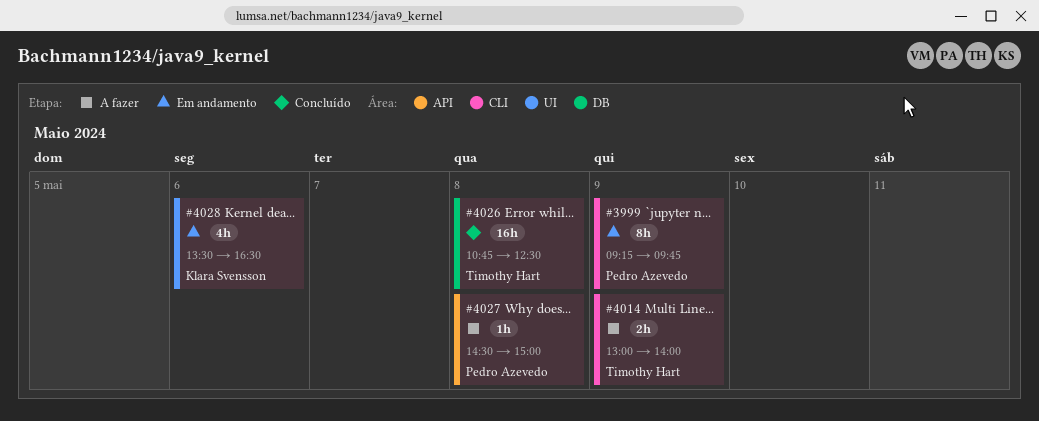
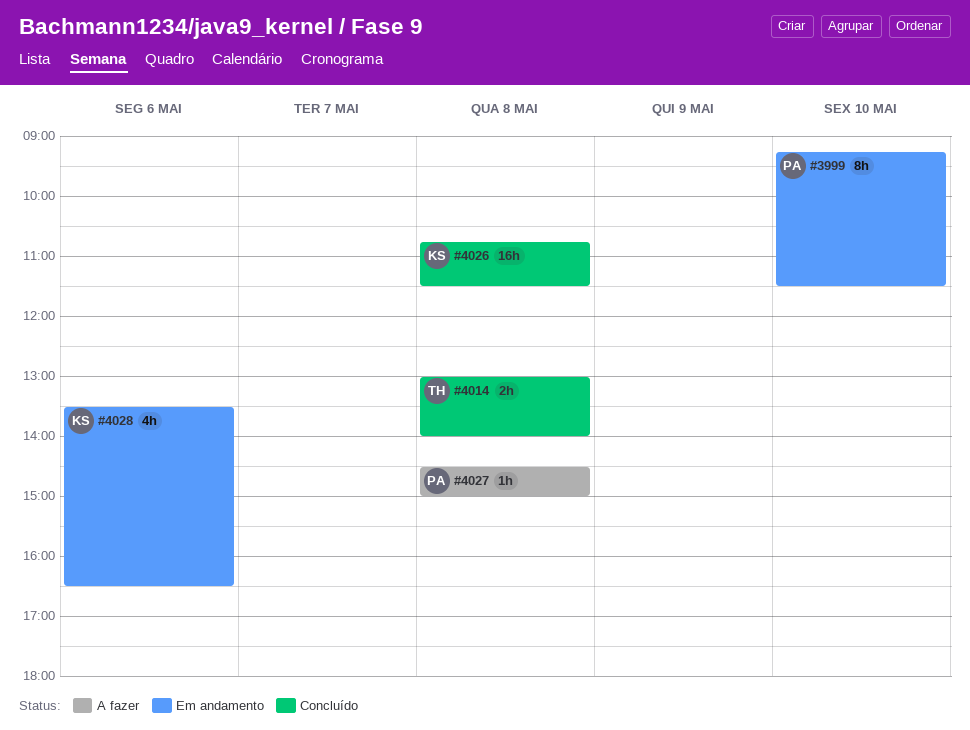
#3999, day: May 9 -> May 10
#3999, ends: 09:45 -> 11:30
#4014, status: A fazer -> Concluído
#4014, day: May 9 -> May 8
#4026, owner: Timothy Hart -> Klara Svensson
#4026, ends: 12:30 -> 11:30

